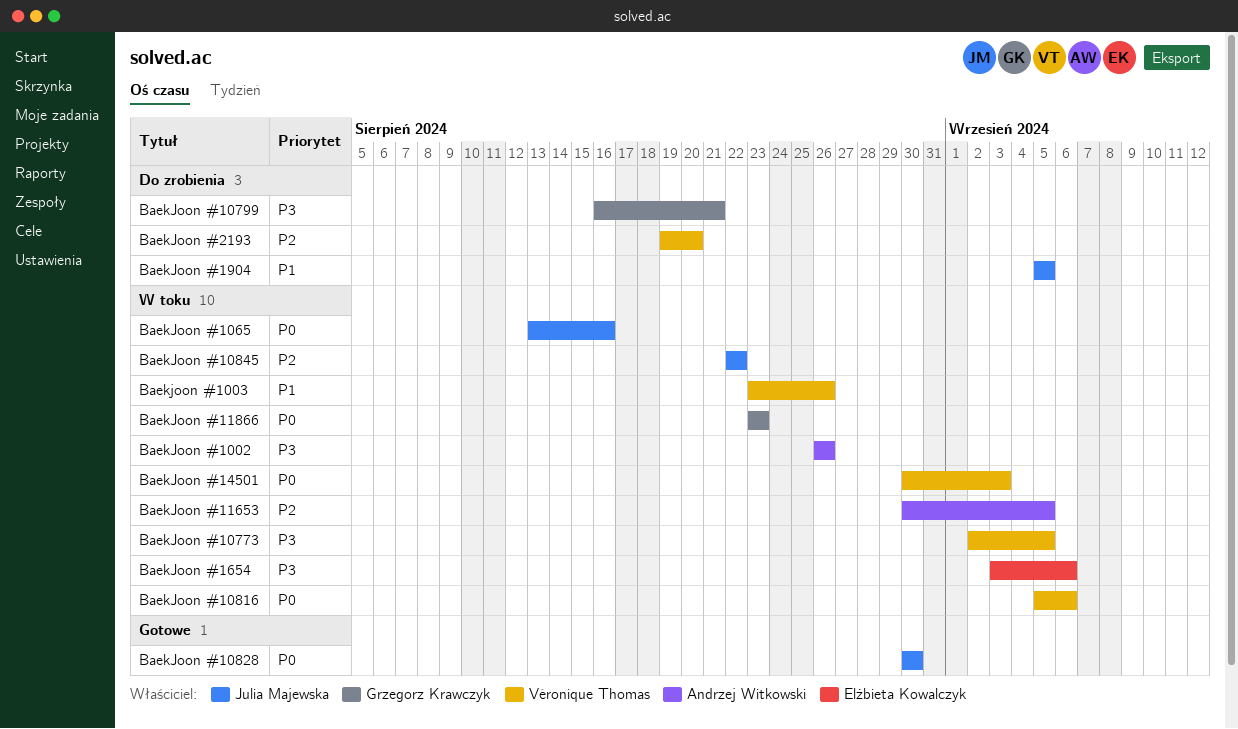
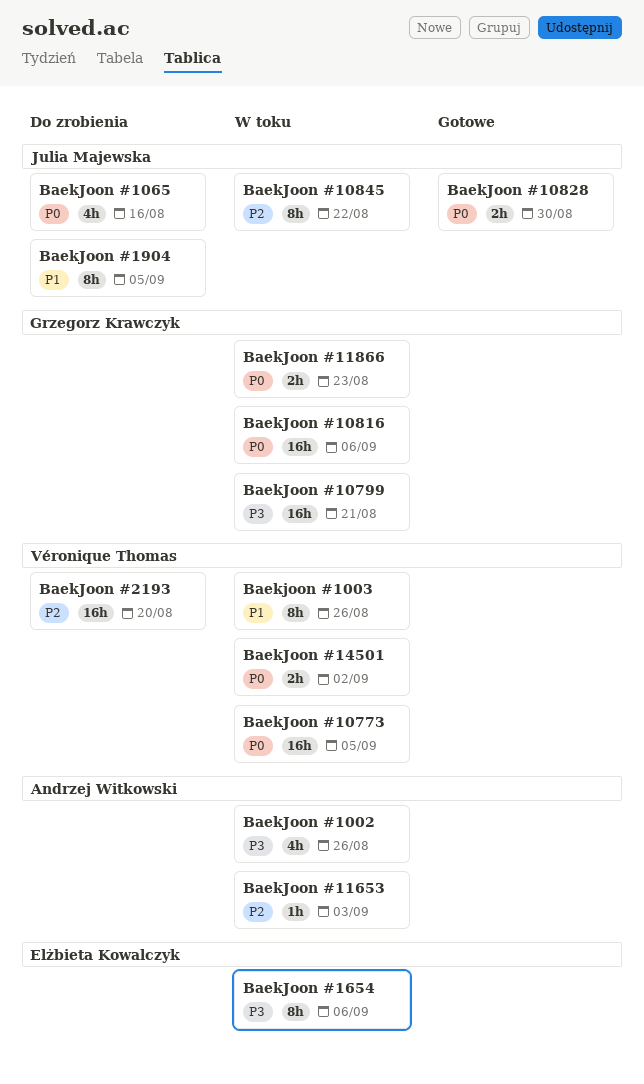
BaekJoon #1065, status: W toku -> Do zrobienia
BaekJoon #10773, priority: P3 -> P0
BaekJoon #10799, status: Do zrobienia -> W toku
BaekJoon #10816, owner: Véronique Thomas -> Grzegorz Krawczyk
BaekJoon #11653, due: Sep 5 -> Sep 3
BaekJoon #14501, due: Sep 3 -> Sep 2

